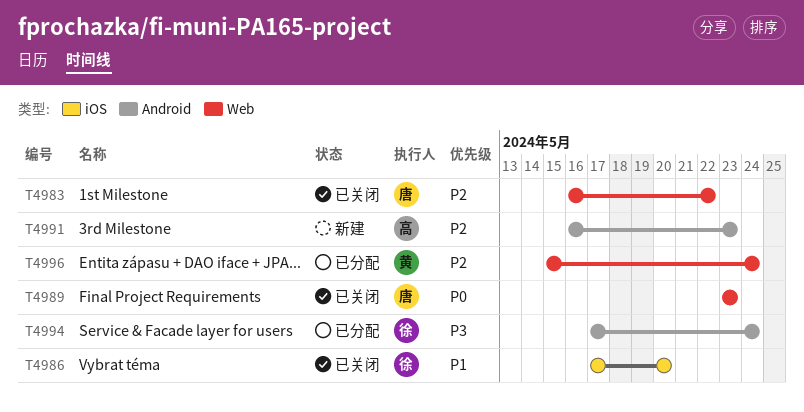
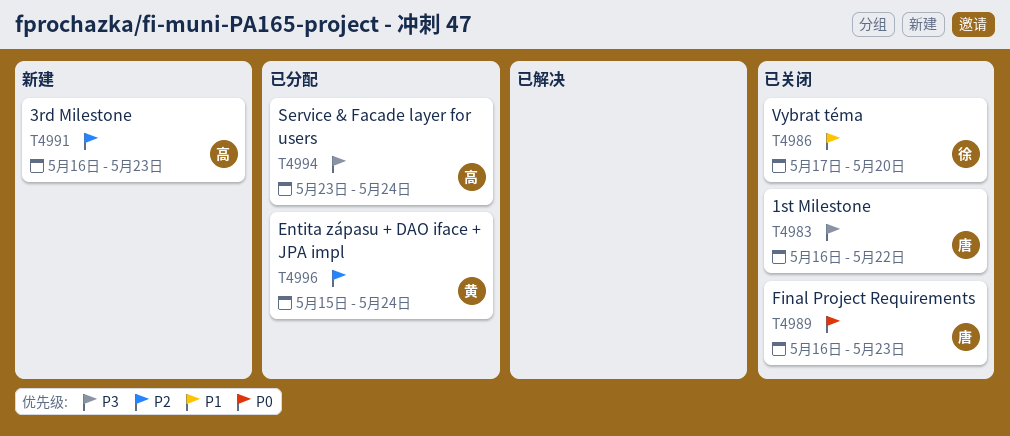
T4983, priority: P2 -> P3
T4989, start: May 23 -> May 16
T4994, owner: 徐 -> 高
T4994, start: May 17 -> May 23

